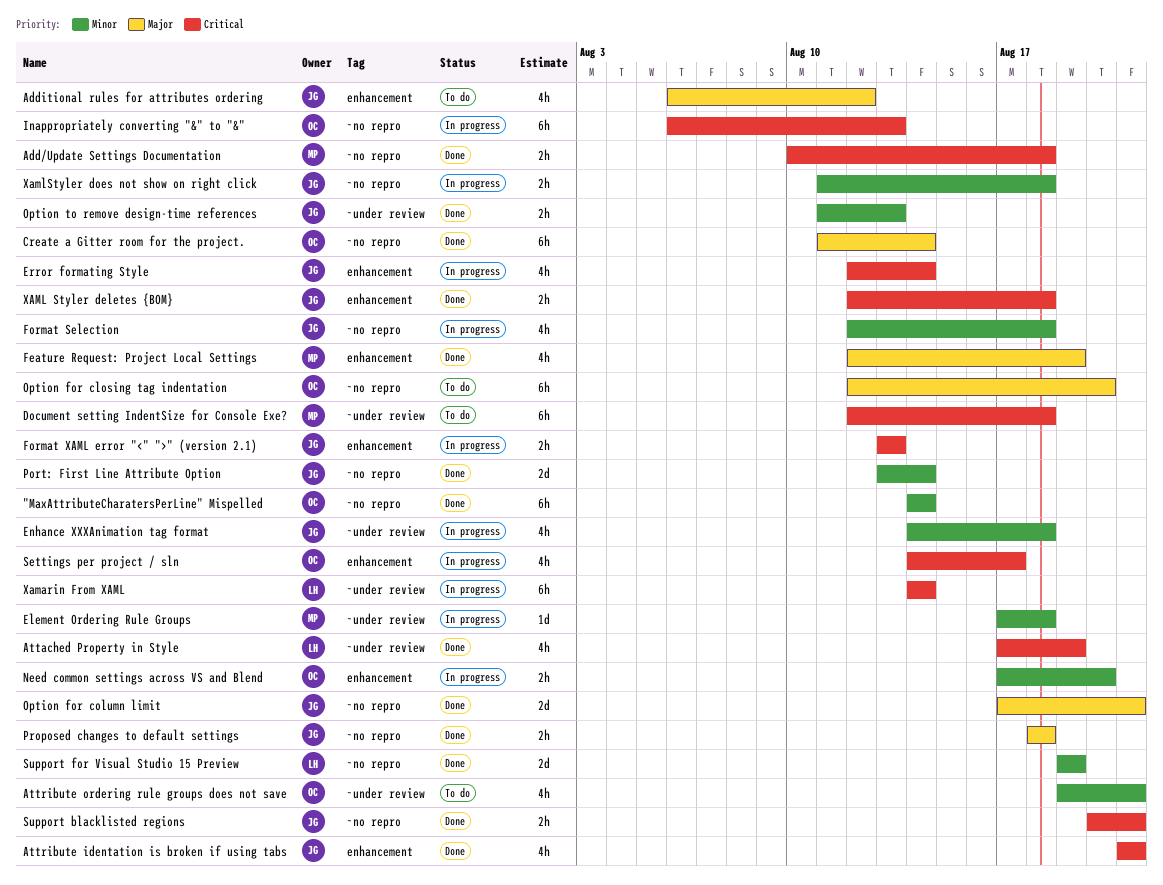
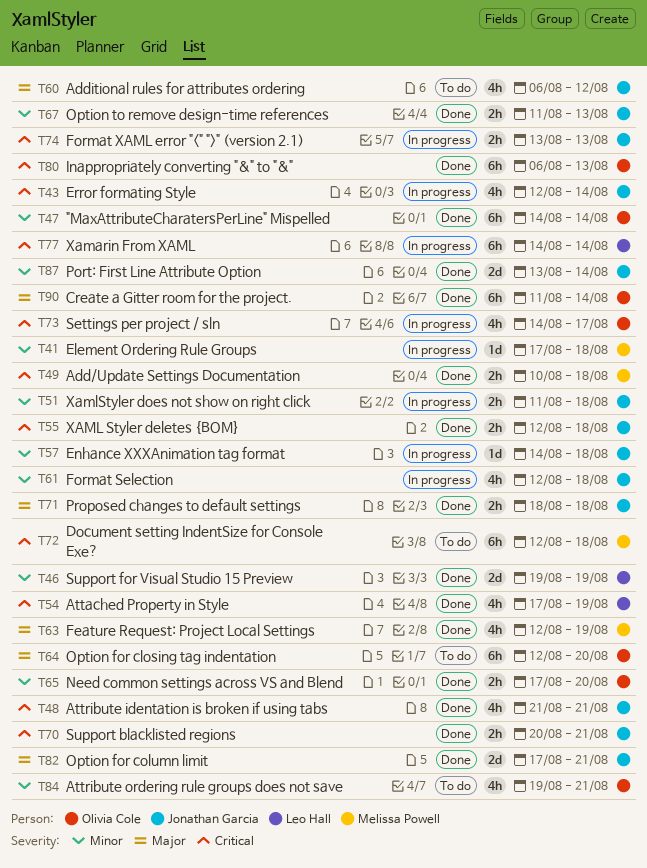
Enhance XXXAnimation tag format, estimate: 4h -> 1d
Inappropriately converting "&" to "&", status: In progress -> Done
Need common settings across VS and Blend, status: In progress -> Done

